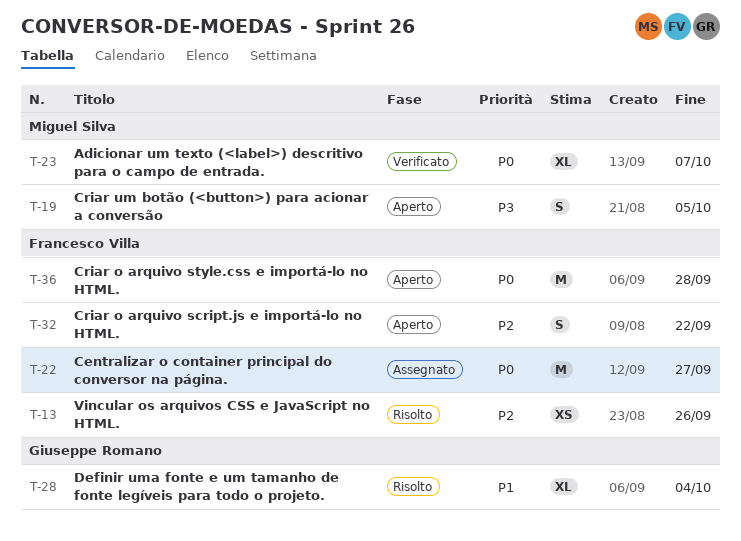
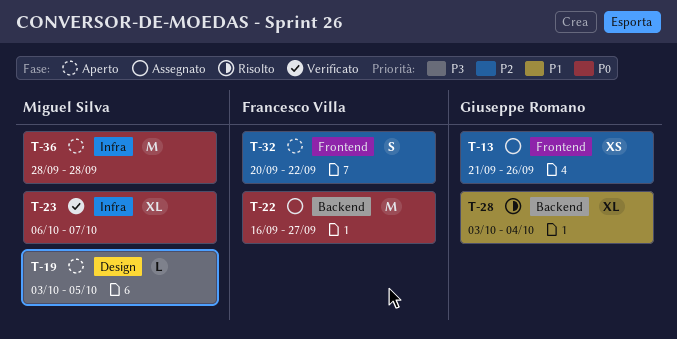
T-13, status: Risolto -> Assegnato
T-13, owner: Francesco Villa -> Giuseppe Romano
T-19, estimate: S -> L
T-36, owner: Francesco Villa -> Miguel Silva

